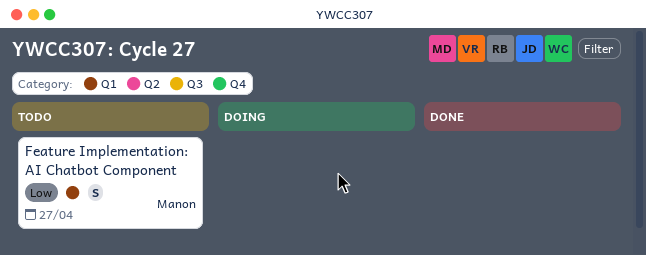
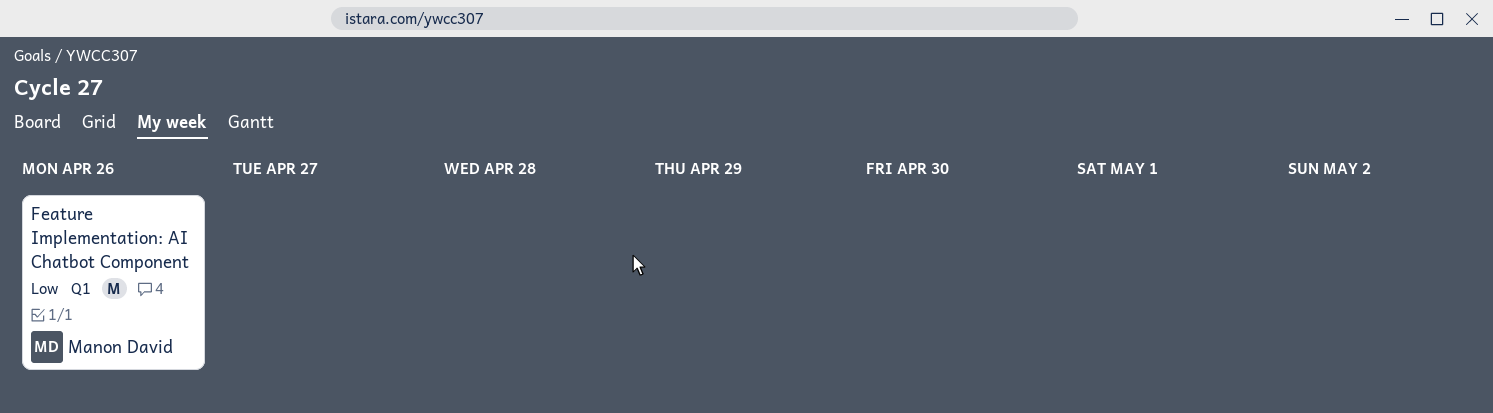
Feature Implementation: AI Chatbot Component, estimate: S -> M
Feature Implementation: AI Chatbot Component, due: Apr 27 -> Apr 26

